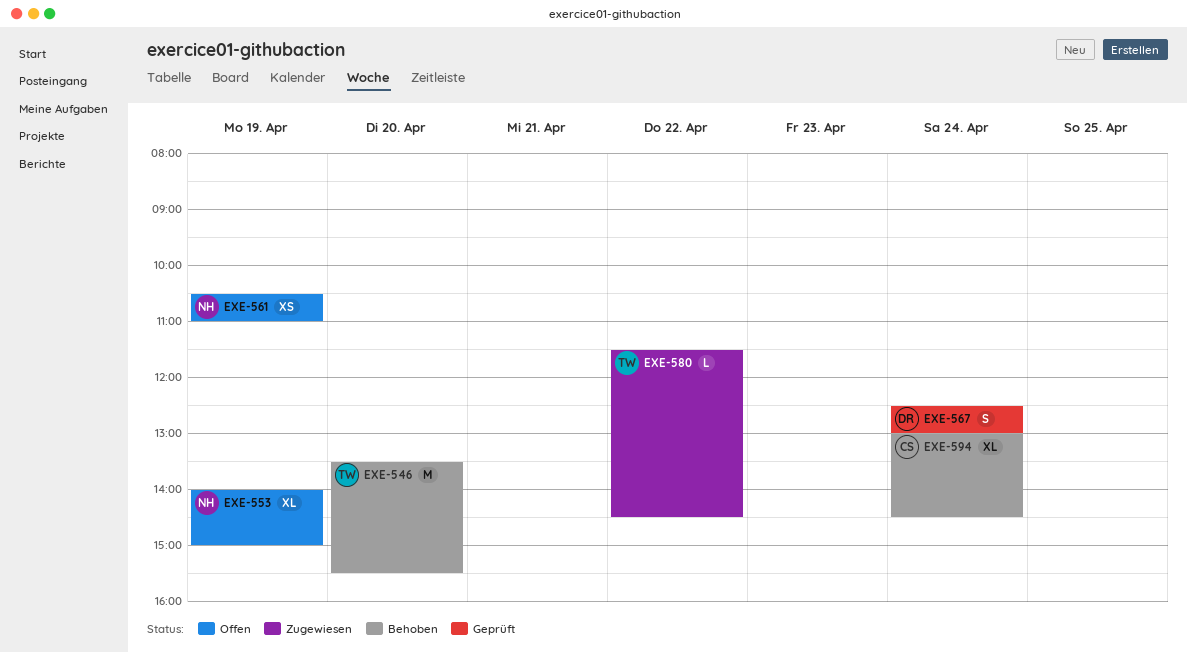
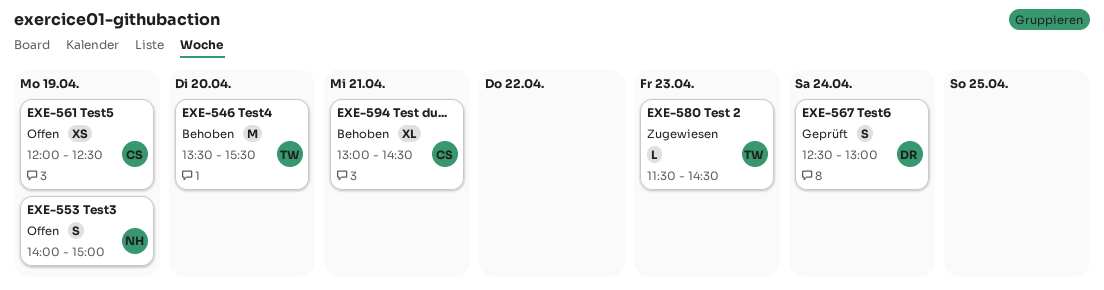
EXE-553, estimate: XL -> S
EXE-561, owner: NH -> CS
EXE-561, begins: 10:30 -> 12:00
EXE-561, ends: 11:00 -> 12:30
EXE-580, day: Apr 22 -> Apr 23
EXE-594, day: Apr 24 -> Apr 21

